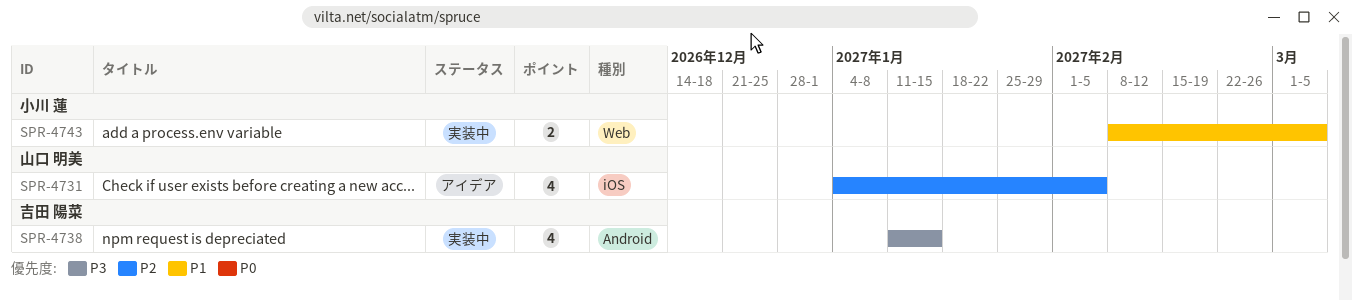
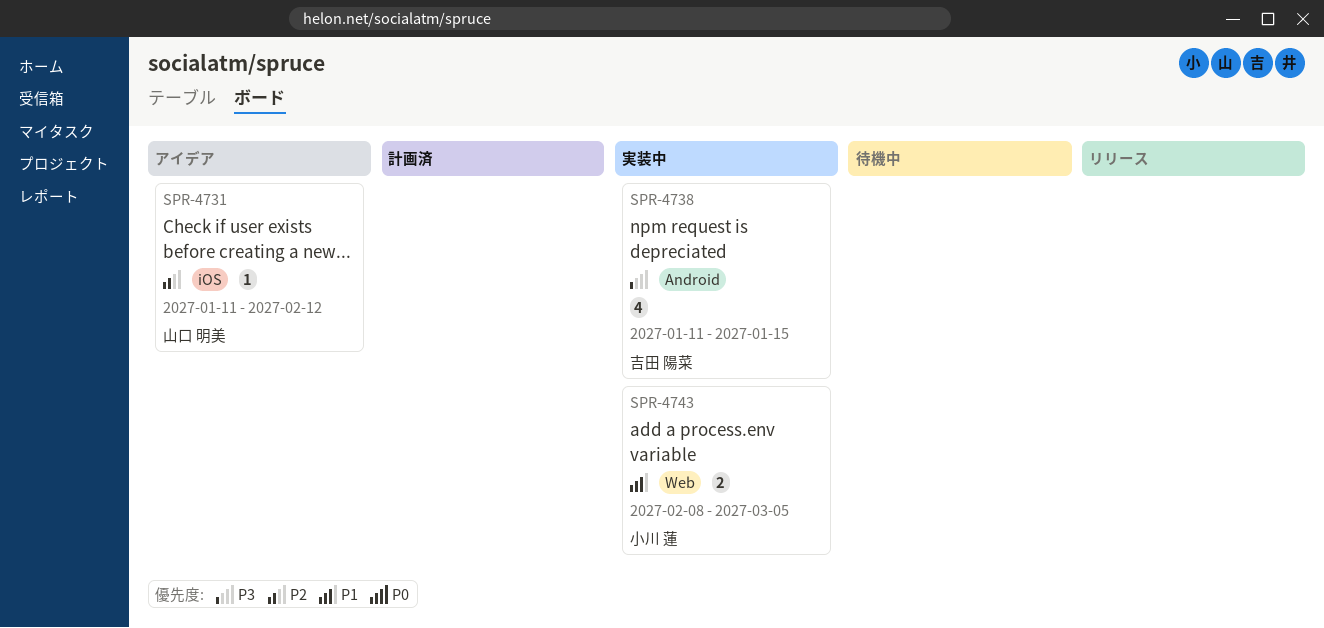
SPR-4731, estimate: 4 -> 1
SPR-4731, start: Jan 4 -> Jan 11
SPR-4731, due: Feb 5 -> Feb 12

